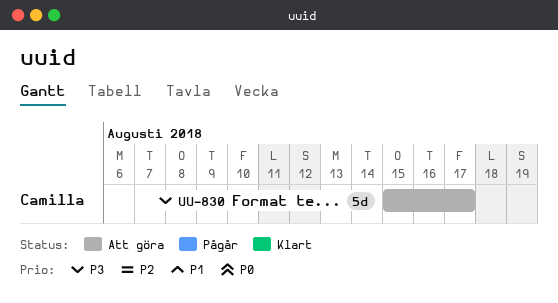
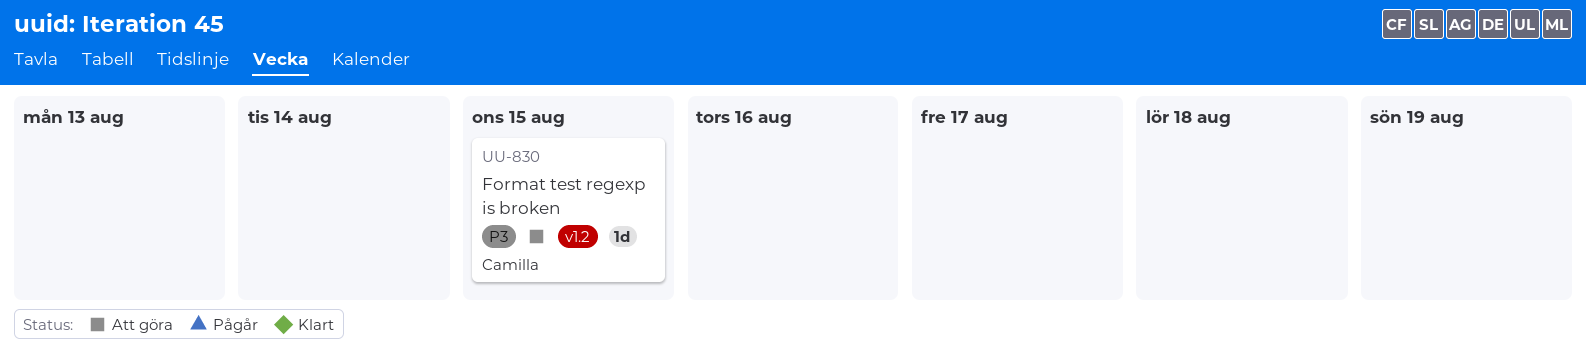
UU-830, estimate: 5d -> 1d
UU-830, due: Aug 17 -> Aug 15

